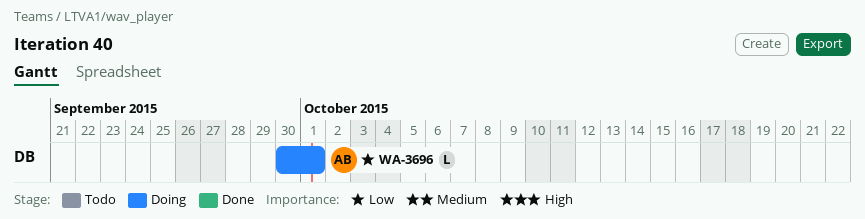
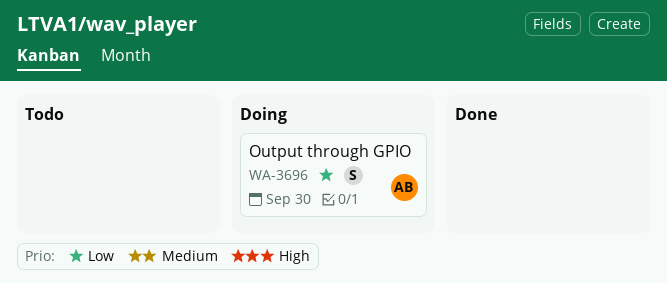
WA-3696, estimate: L -> S
WA-3696, due: Oct 1 -> Sep 30

